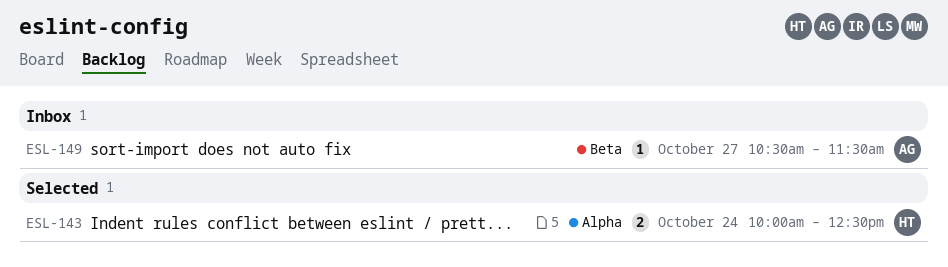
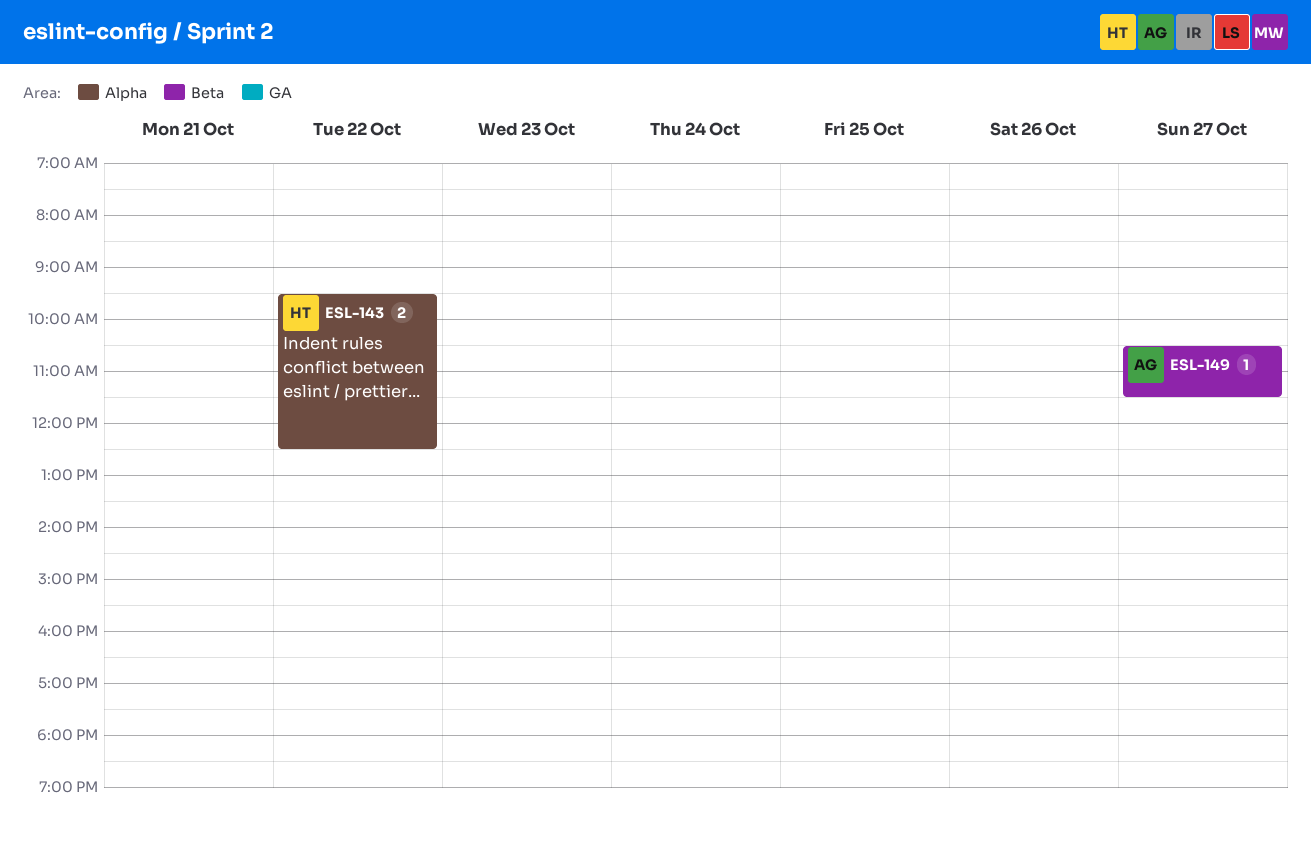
ESL-143, day: Oct 24 -> Oct 22
ESL-143, begins: 10:00 -> 09:30

